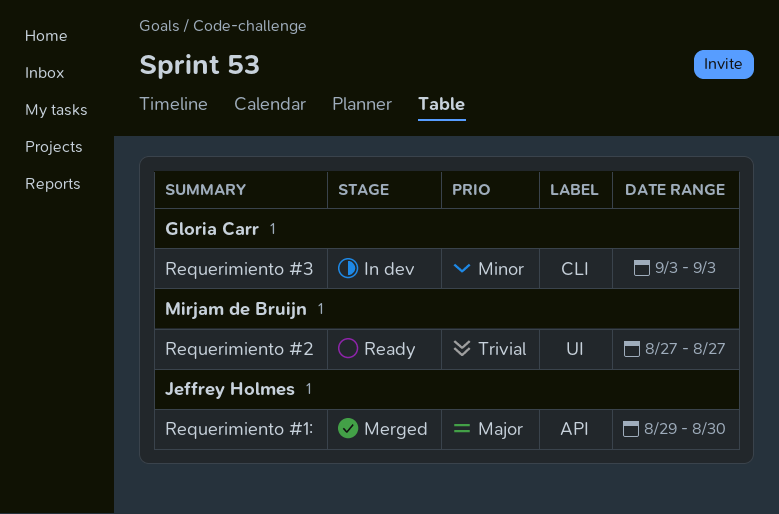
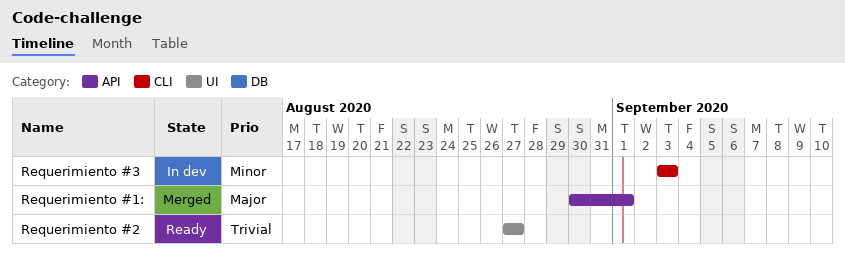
Requerimiento #1:, start: Aug 29 -> Aug 30
Requerimiento #1:, due: Aug 30 -> Sep 1

